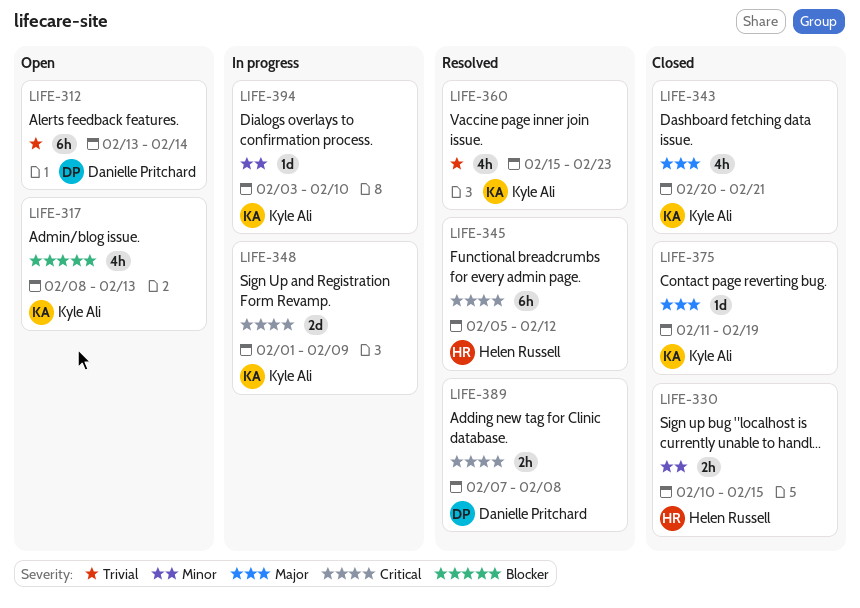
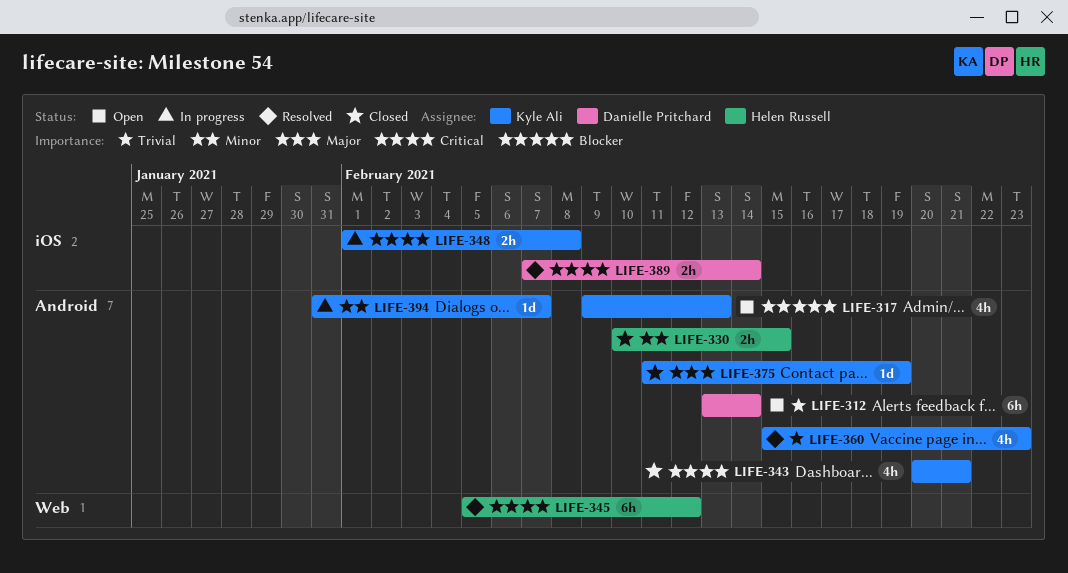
LIFE-317, start: Feb 8 -> Feb 9
LIFE-343, priority: Major -> Critical
LIFE-348, estimate: 2d -> 2h
LIFE-348, due: Feb 9 -> Feb 8
LIFE-389, due: Feb 8 -> Feb 14
LIFE-394, start: Feb 3 -> Jan 31
LIFE-394, due: Feb 10 -> Feb 7

